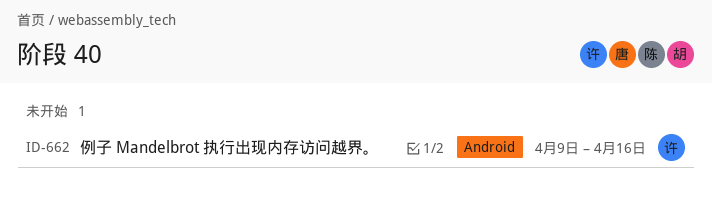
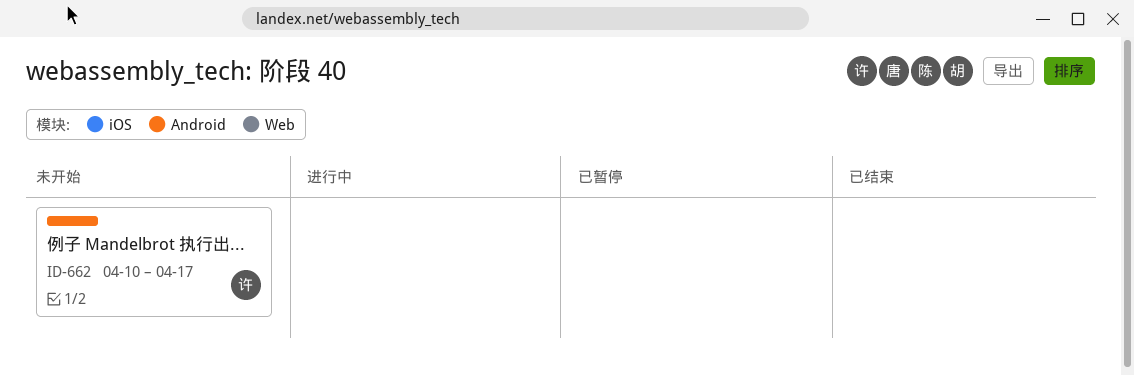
ID-662, start: Apr 9 -> Apr 10
ID-662, due: Apr 16 -> Apr 17

